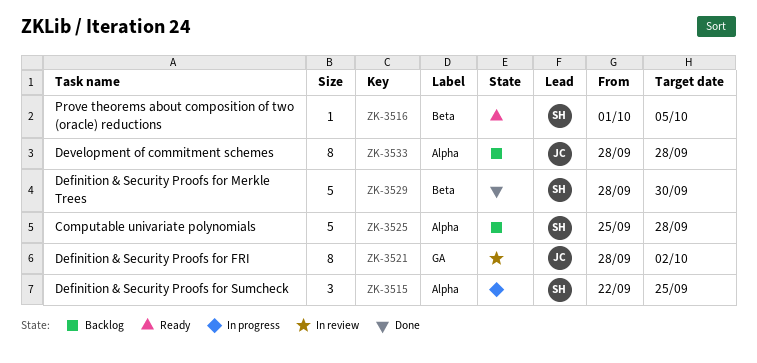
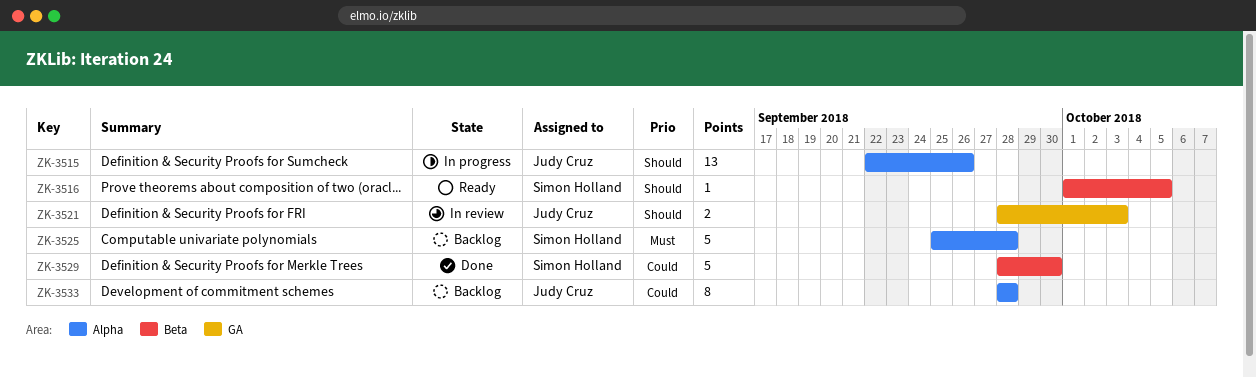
ZK-3515, owner: Simon Holland -> Judy Cruz
ZK-3515, estimate: 3 -> 13
ZK-3515, due: Sep 25 -> Sep 26
ZK-3521, estimate: 8 -> 2
ZK-3521, due: Oct 2 -> Oct 3

